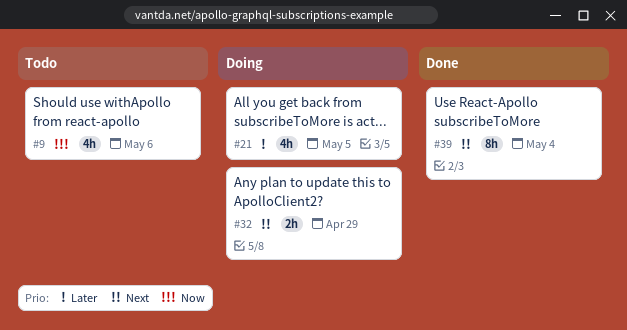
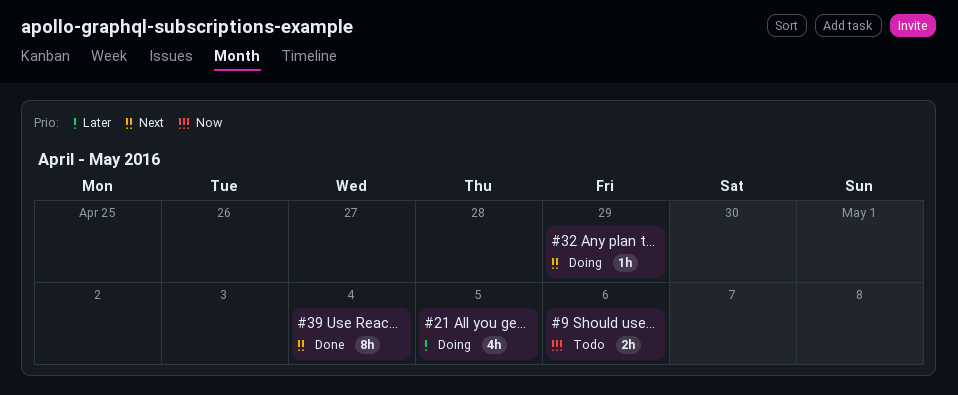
#9, estimate: 4h -> 2h
#32, estimate: 2h -> 1h

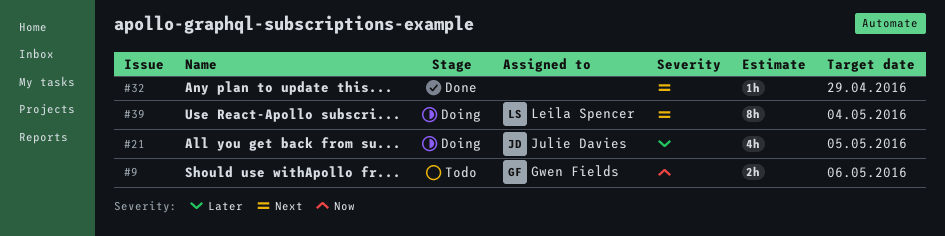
#32, status: Doing -> Done
#39, status: Done -> Doing

